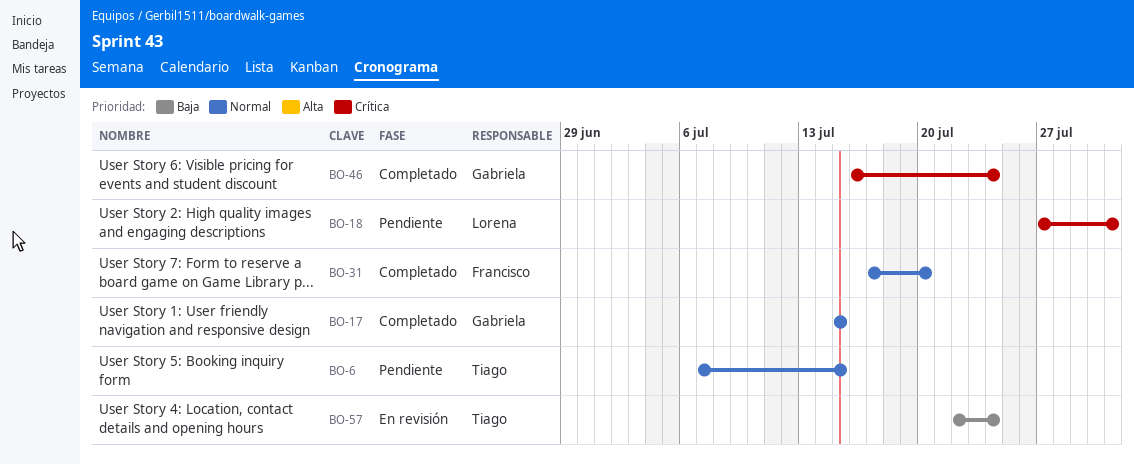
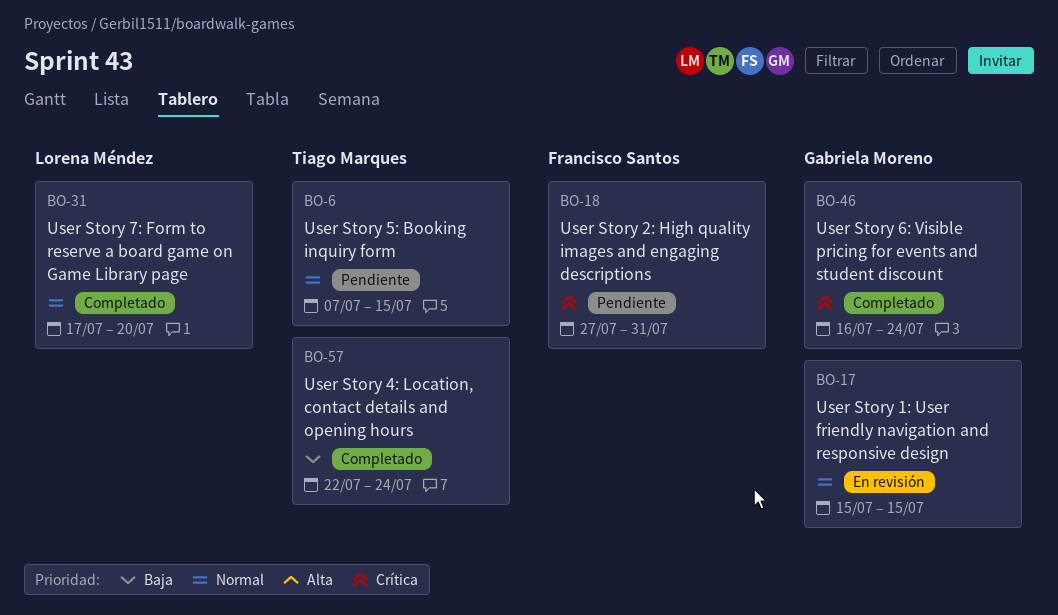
BO-17, status: Completado -> En revisión
BO-18, owner: Lorena Méndez -> Francisco Santos
BO-31, owner: Francisco Santos -> Lorena Méndez
BO-57, status: En revisión -> Completado

